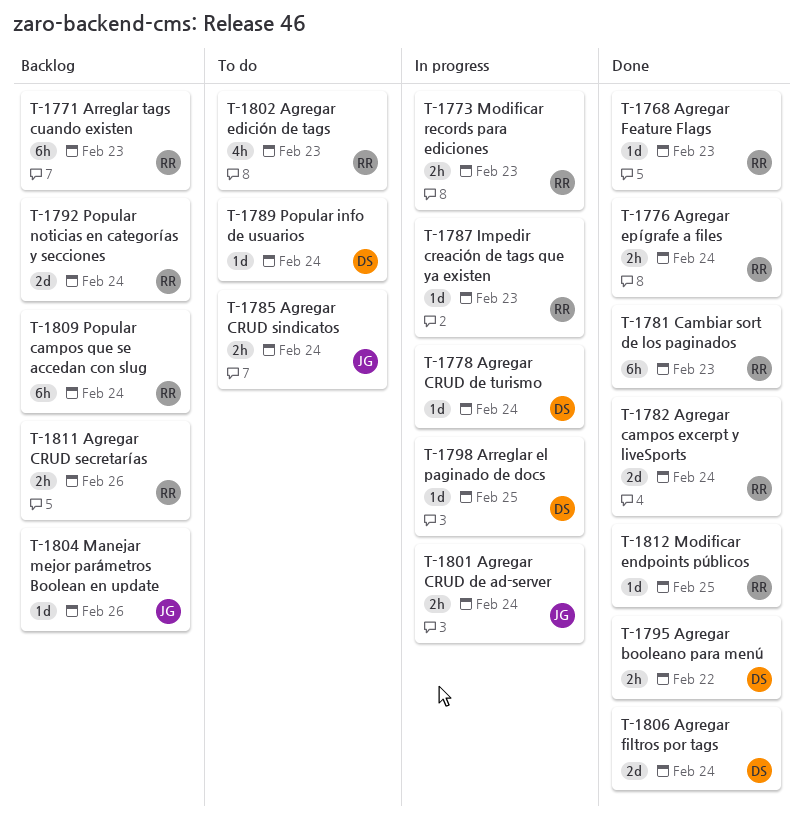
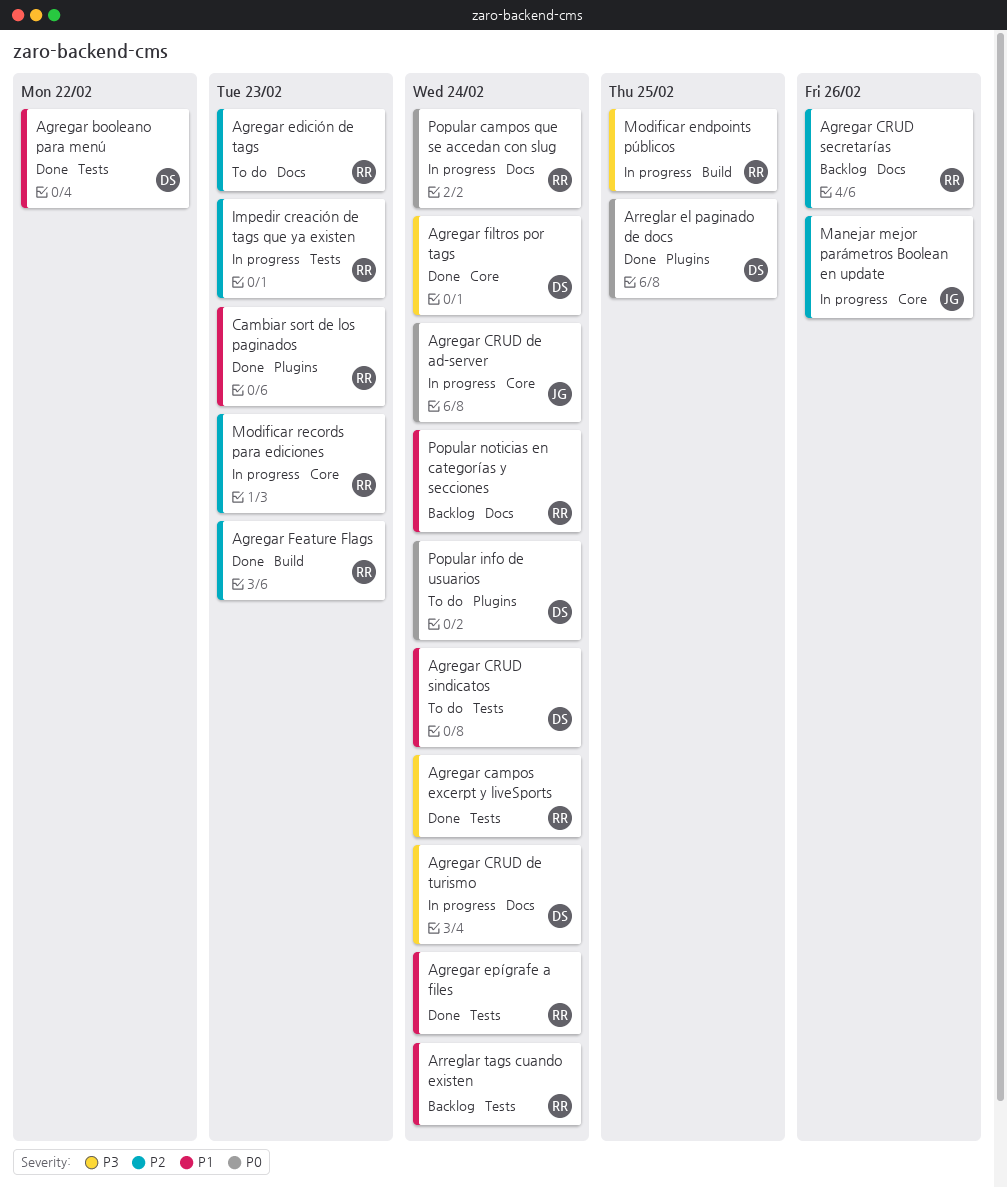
Agregar CRUD sindicatos, owner: JG -> DS
Arreglar el paginado de docs, status: In progress -> Done
Arreglar tags cuando existen, due: Feb 23 -> Feb 24
Manejar mejor parámetros Boolean en update, status: Backlog -> In progress
Modificar endpoints públicos, status: Done -> In progress
Popular campos que se accedan con slug, status: Backlog -> In progress

